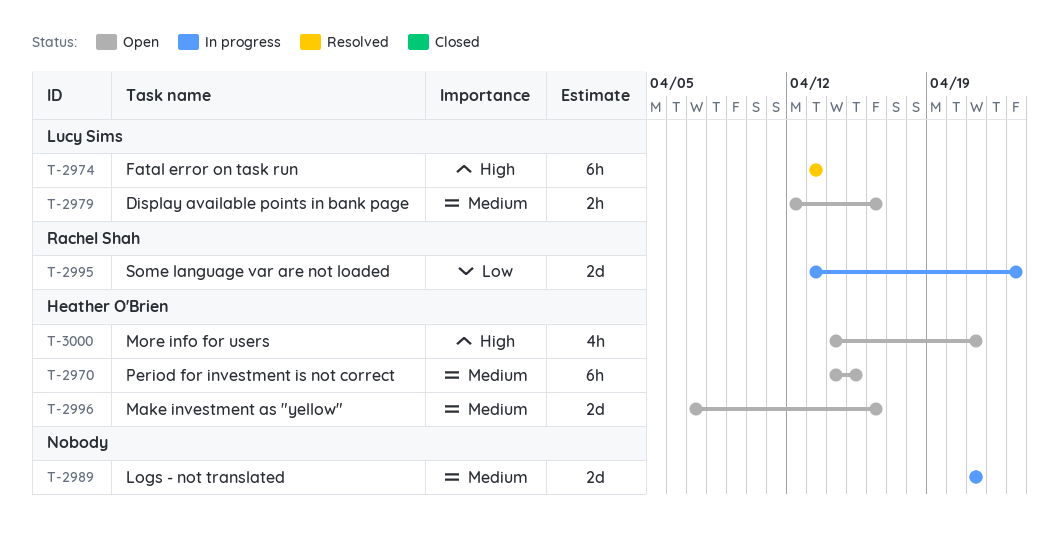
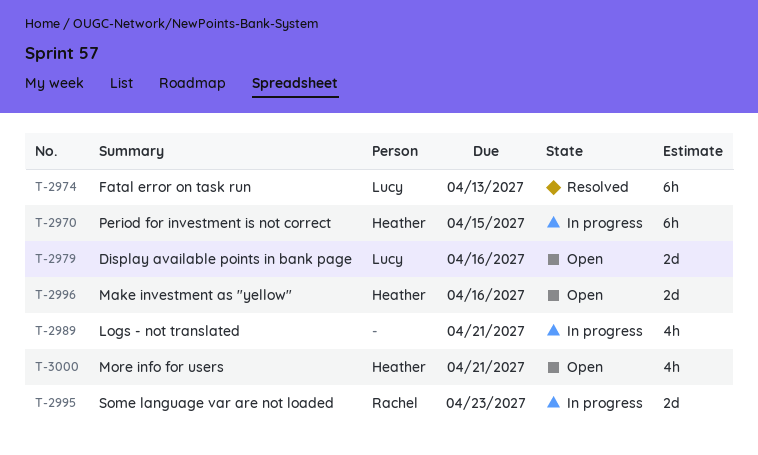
T-2970, status: Open -> In progress
T-2979, estimate: 2h -> 2d
T-2989, estimate: 2d -> 4h

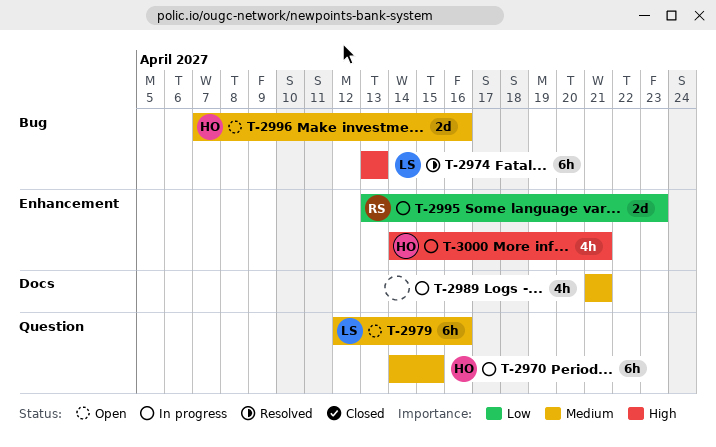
T-2979, estimate: 2d -> 6h
T-3000, status: Open -> In progress

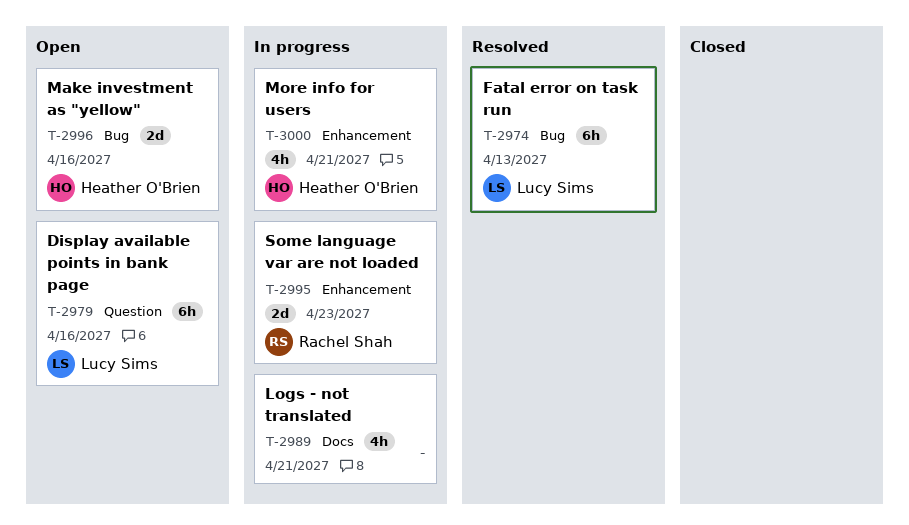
T-2970: present -> none

